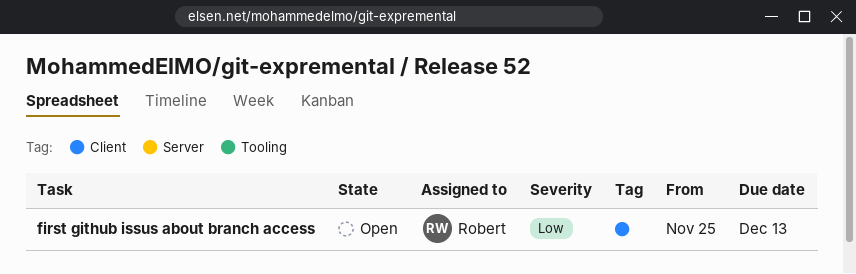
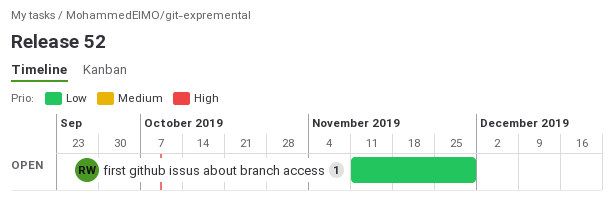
first github issus about branch access, start: Nov 25 -> Nov 11
first github issus about branch access, due: Dec 13 -> Nov 29

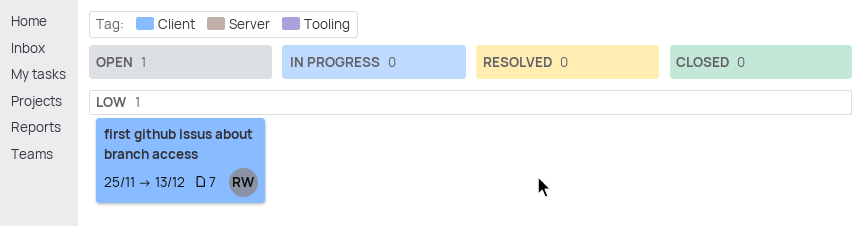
first github issus about branch access, start: Nov 11 -> Nov 25
first github issus about branch access, due: Nov 29 -> Dec 13

